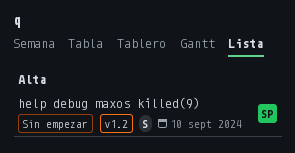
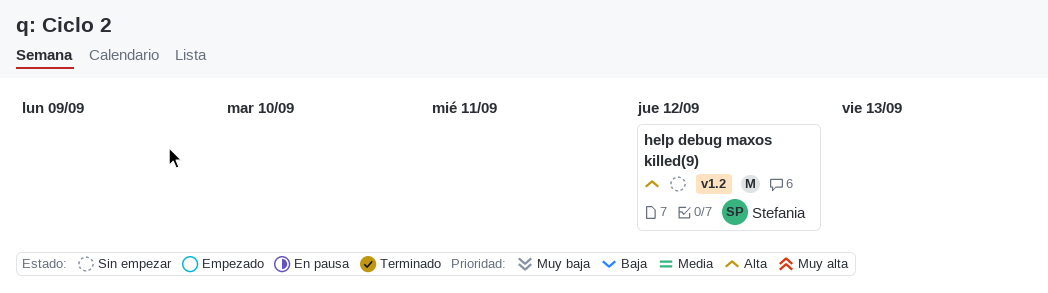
help debug maxos killed(9), estimate: S -> M
help debug maxos killed(9), due: Sep 10 -> Sep 12

